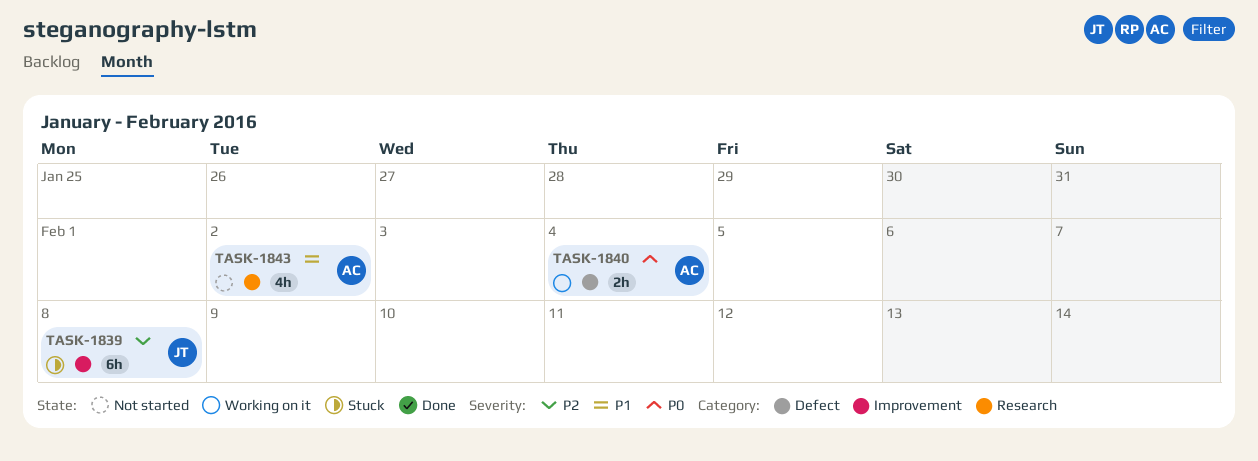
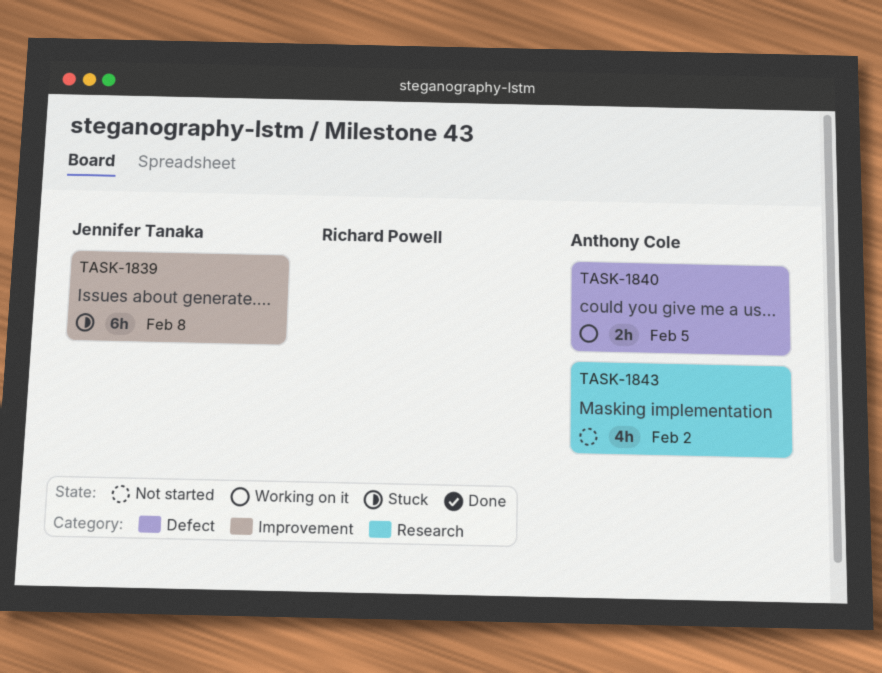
TASK-1840, due: Feb 4 -> Feb 5

